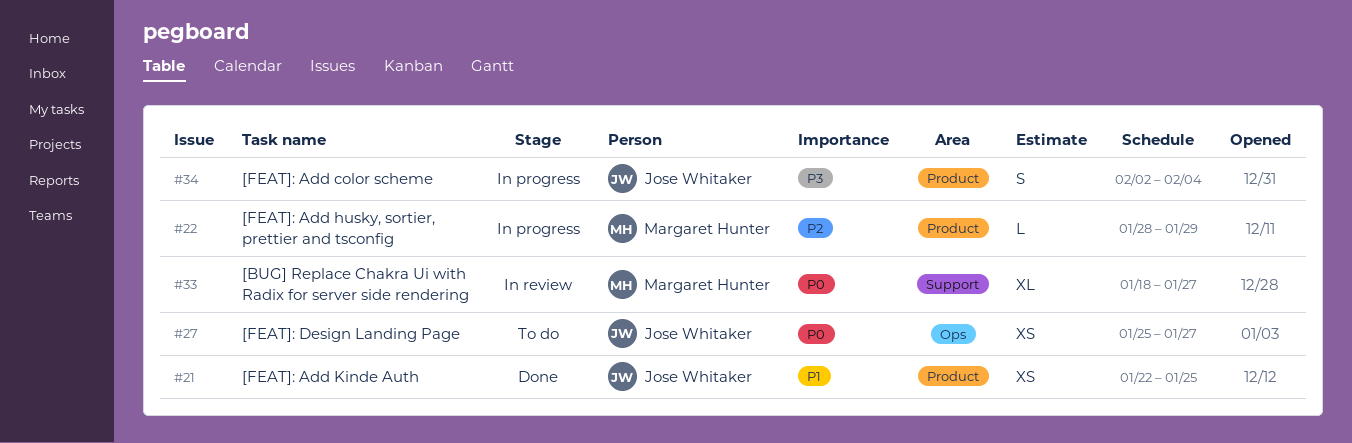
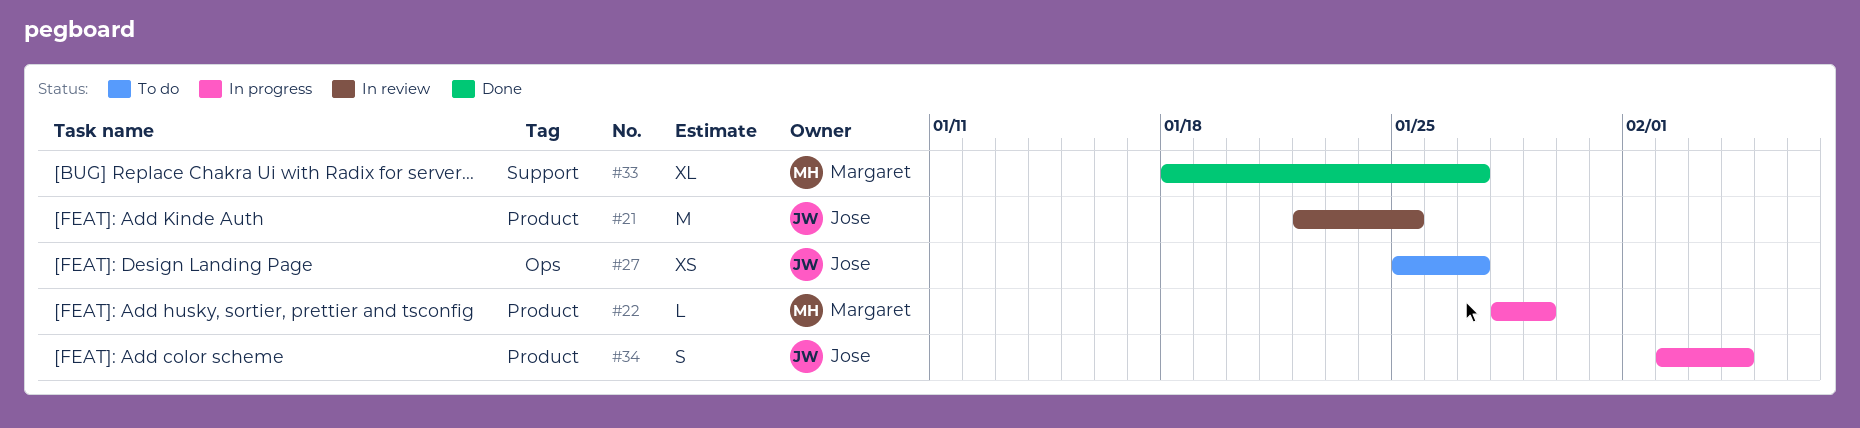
#21, status: Done -> In review
#21, estimate: XS -> M
#33, status: In review -> Done

